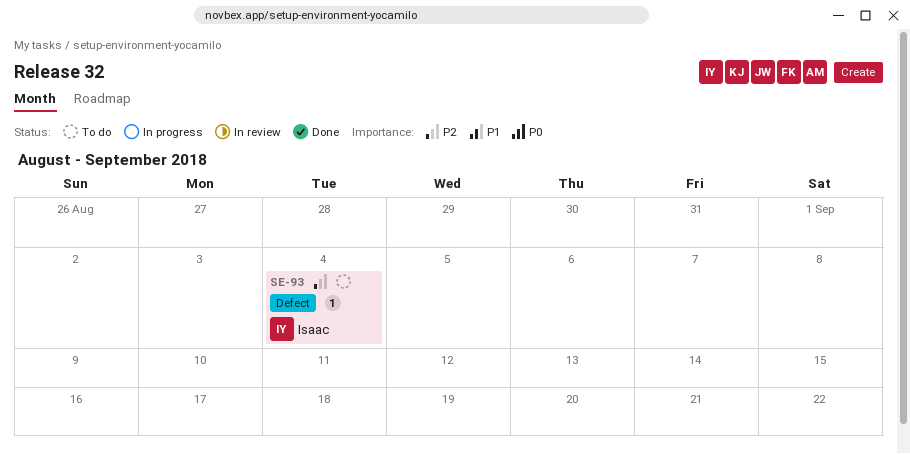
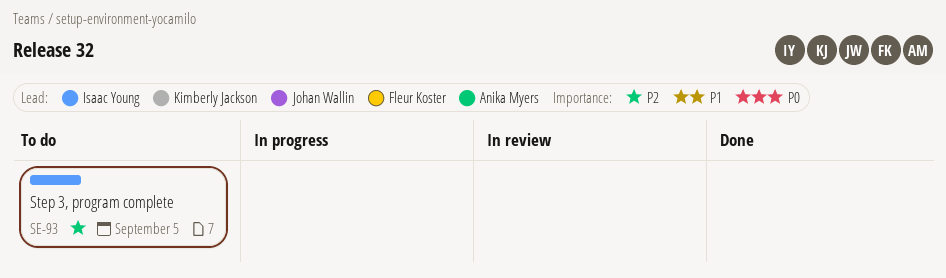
SE-93, due: Sep 4 -> Sep 5

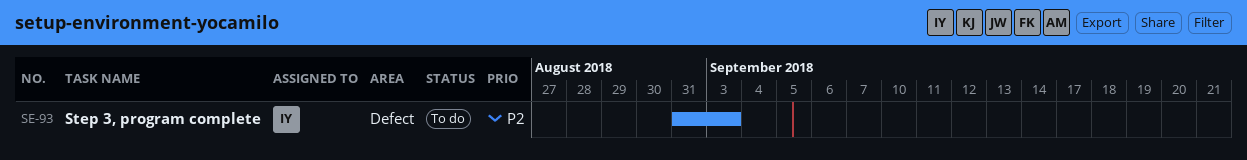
SE-93, due: Sep 5 -> Sep 3

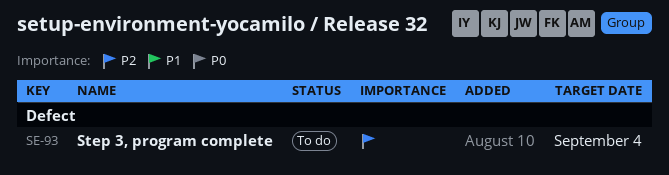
SE-93, due: Sep 3 -> Sep 4

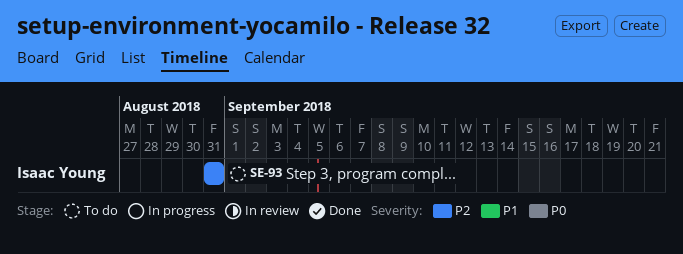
SE-93, due: Sep 4 -> Aug 31

